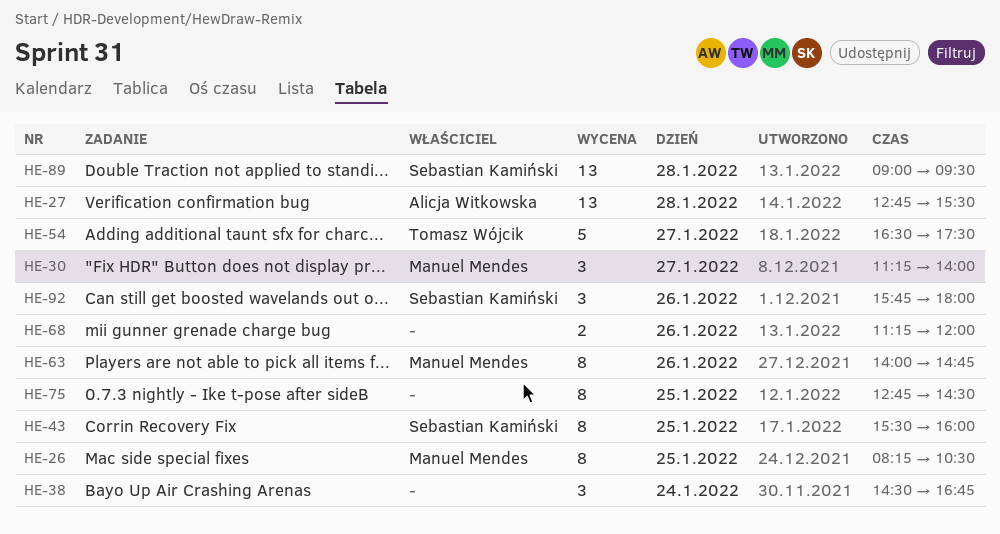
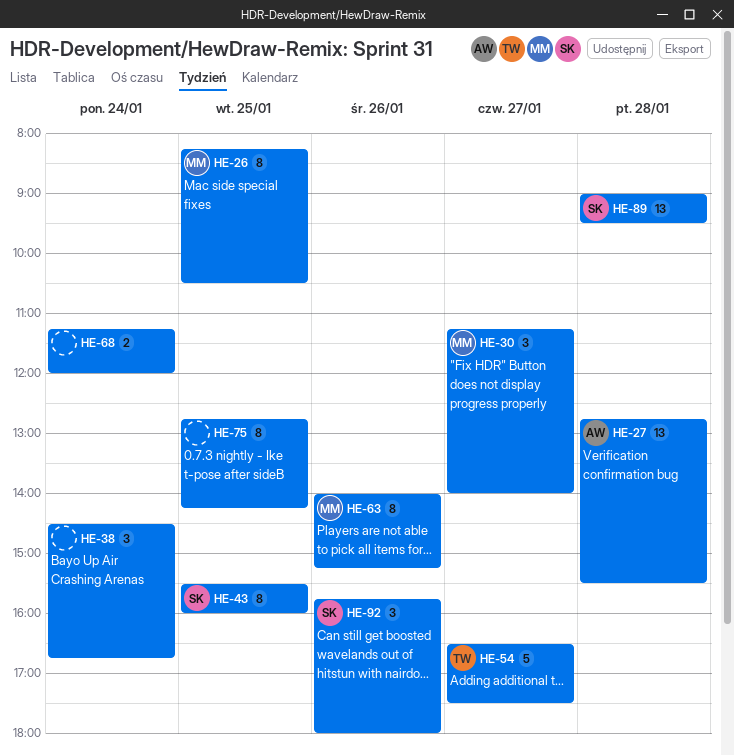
HE-63, ends: 14:45 -> 15:15
HE-68, day: Jan 26 -> Jan 24
HE-75, ends: 14:30 -> 14:15

